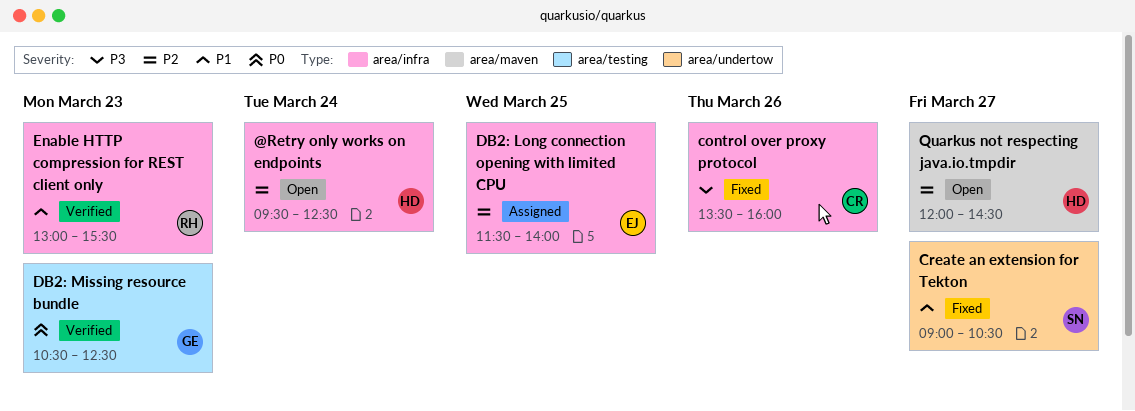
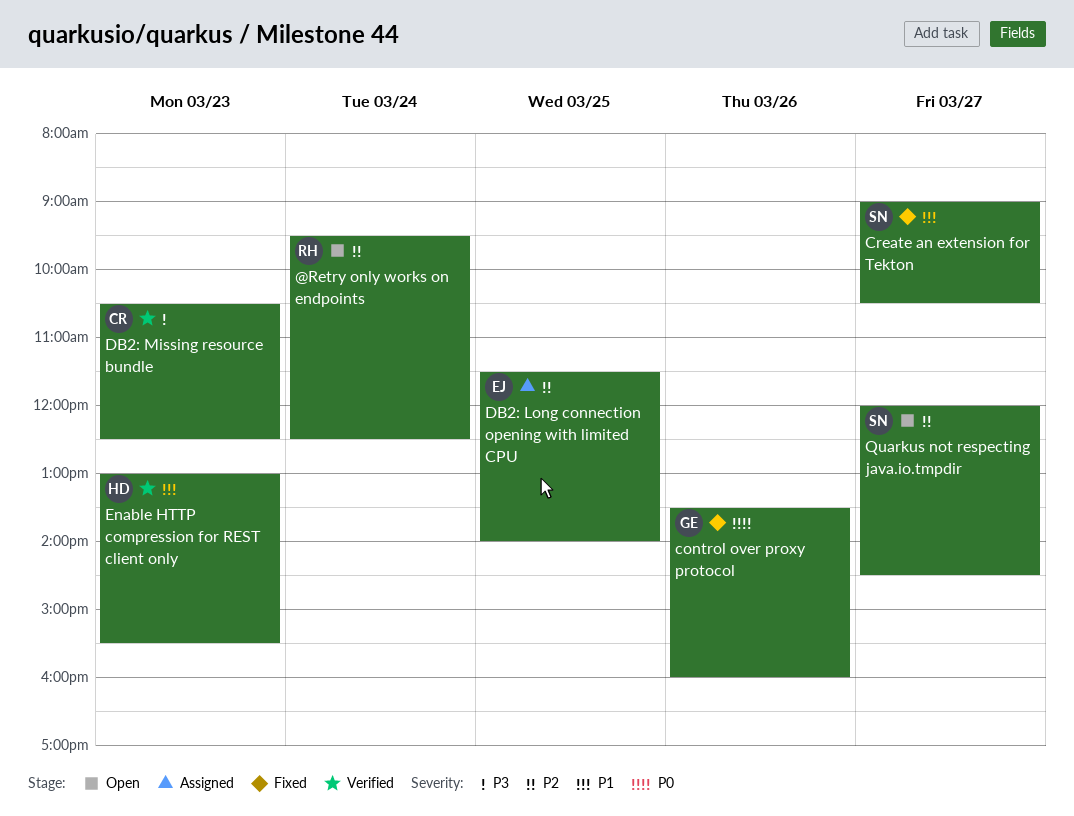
@Retry only works on endpoints, owner: HD -> RH
control over proxy protocol, owner: CR -> GE
control over proxy protocol, priority: P3 -> P0
DB2: Missing resource bundle, owner: GE -> CR
DB2: Missing resource bundle, priority: P0 -> P3
Enable HTTP compression for REST client only, owner: RH -> HD
Quarkus not respecting java.io.tmpdir, owner: HD -> SN

